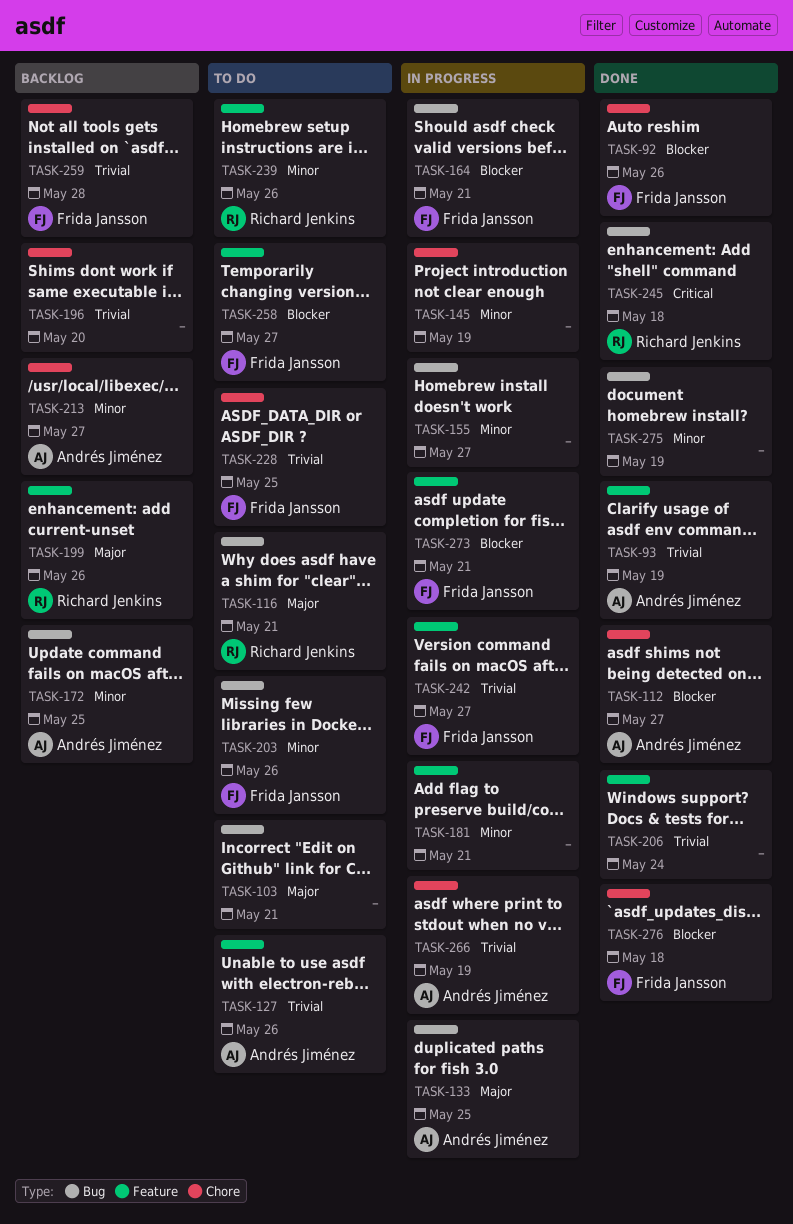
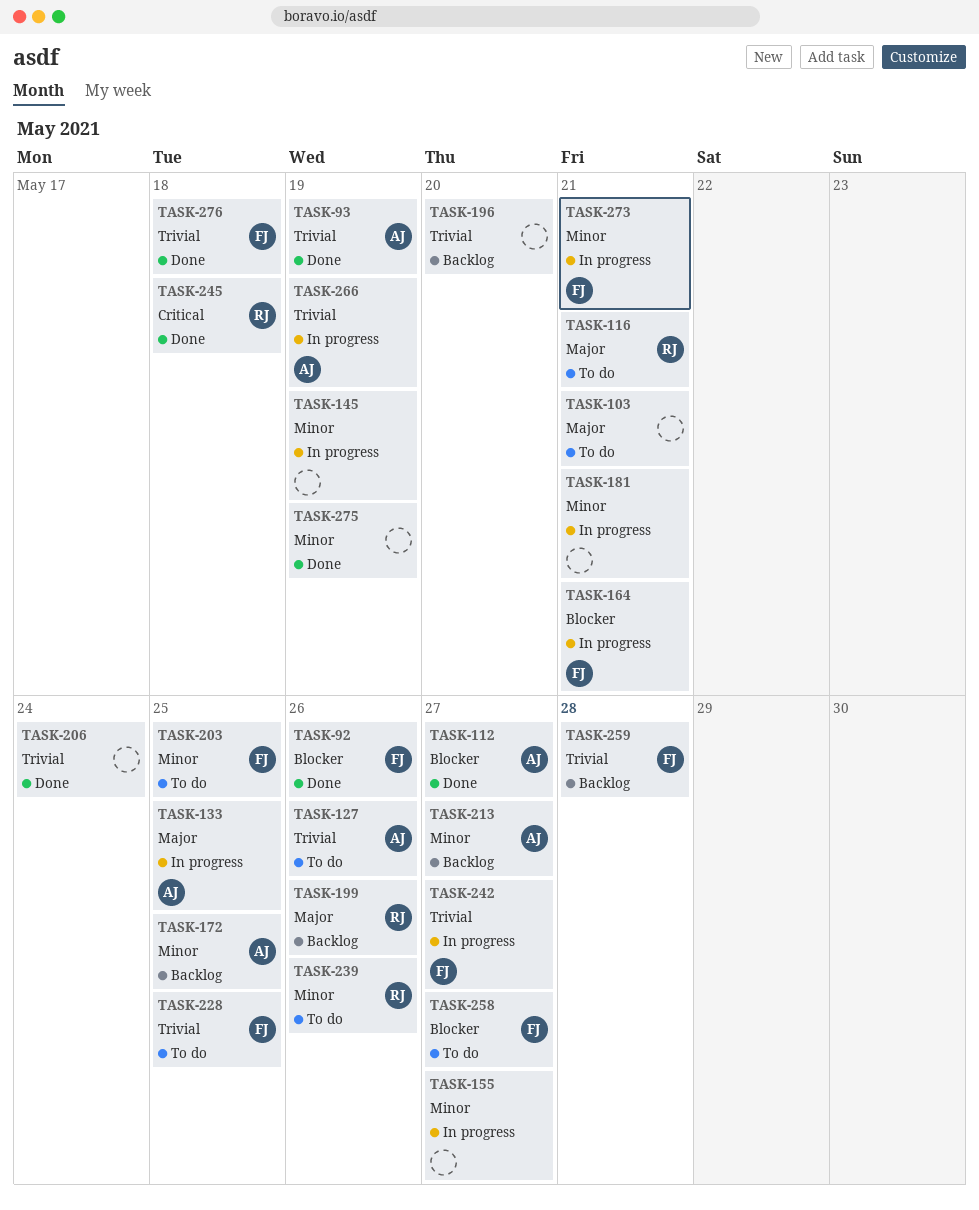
TASK-203, due: May 26 -> May 25
TASK-273, priority: Blocker -> Minor
TASK-276, priority: Blocker -> Trivial

